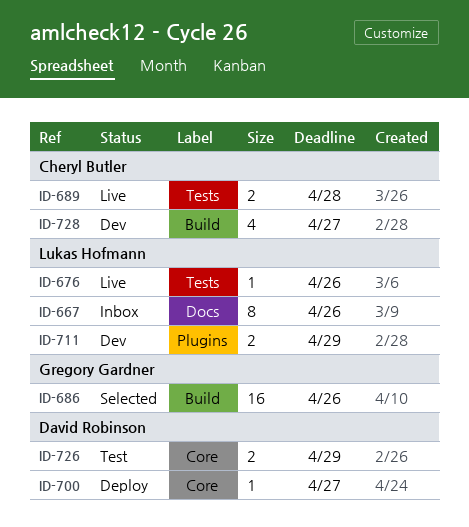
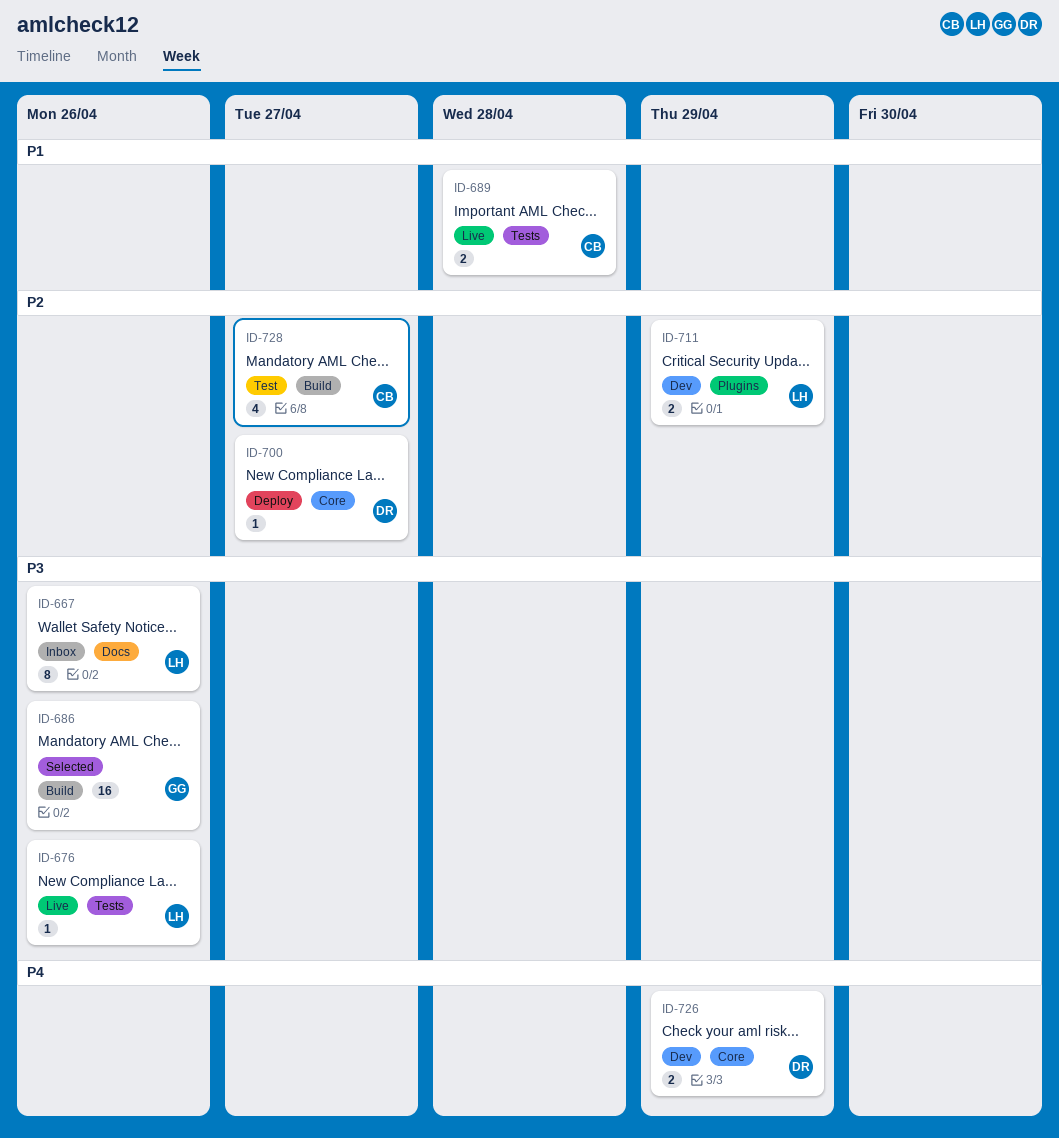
ID-726, status: Test -> Dev
ID-728, status: Dev -> Test

